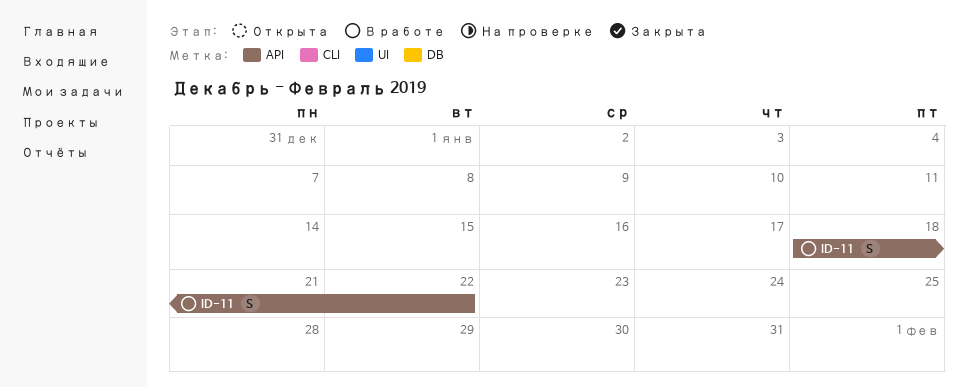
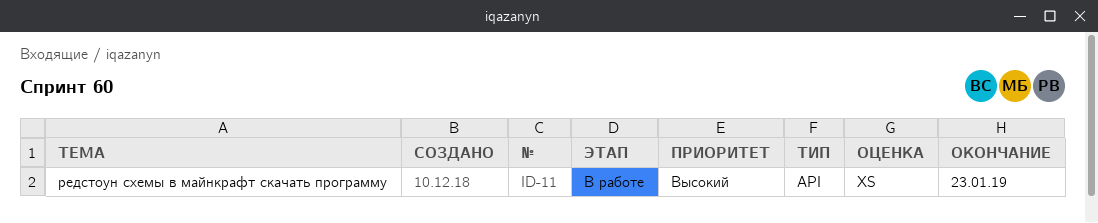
ID-11, estimate: S -> XS
ID-11, due: Jan 22 -> Jan 23

